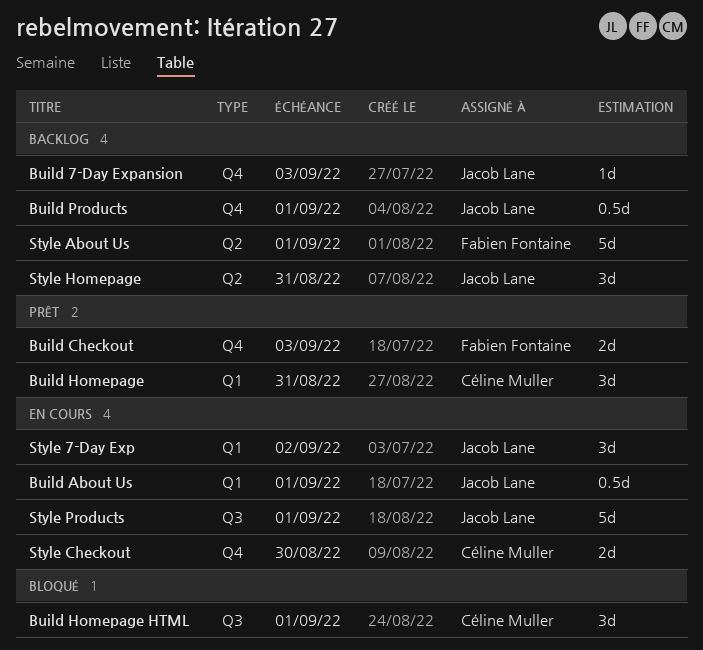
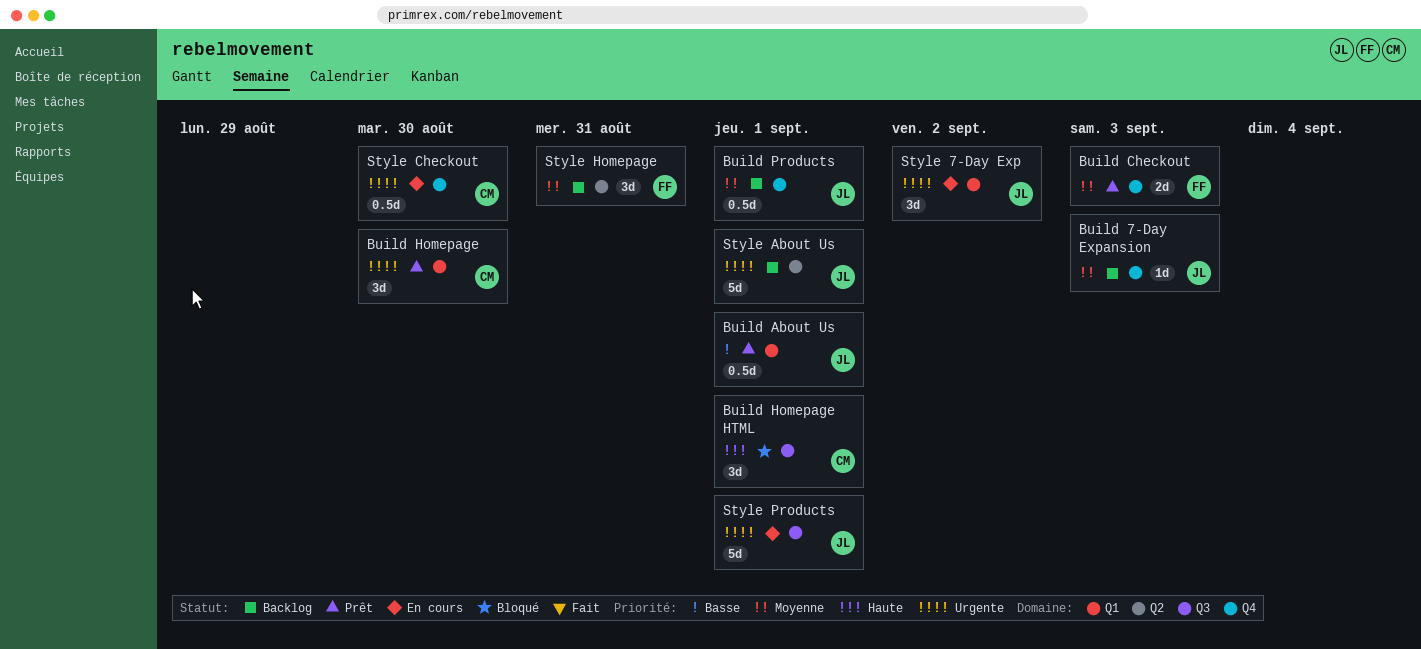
Build About Us, status: En cours -> Prêt
Build Homepage, due: Aug 31 -> Aug 30
Style About Us, owner: Fabien Fontaine -> Jacob Lane
Style Checkout, estimate: 2d -> 0.5d
Style Homepage, owner: Jacob Lane -> Fabien Fontaine

